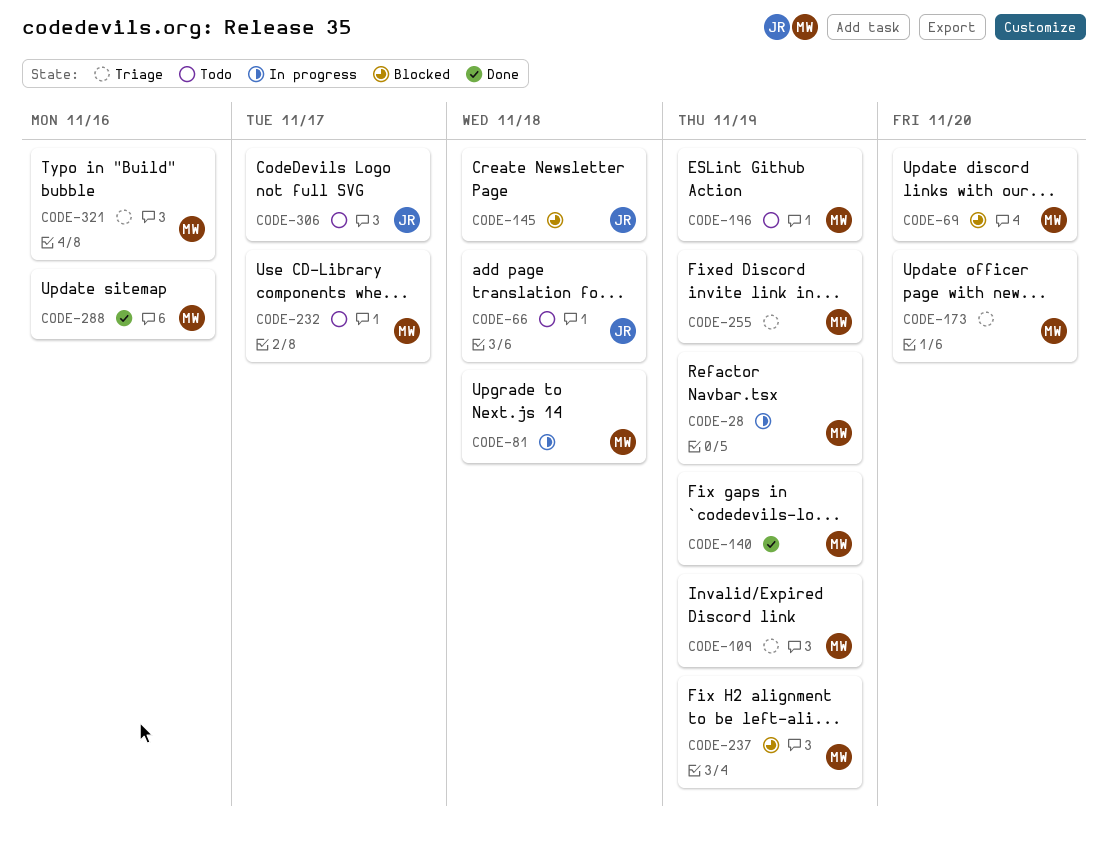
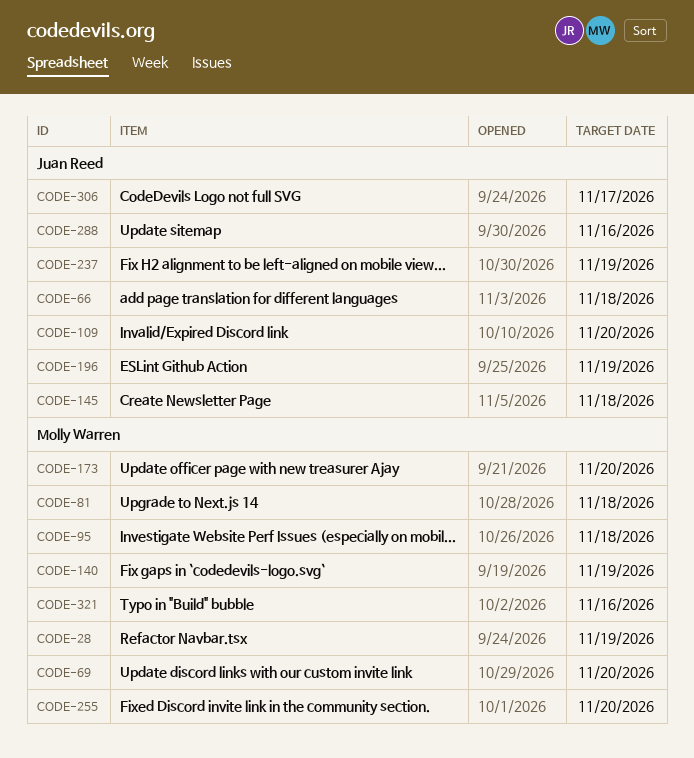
CODE-95: none -> present
CODE-109, owner: Molly Warren -> Juan Reed
CODE-109, due: Nov 19 -> Nov 20
CODE-196, owner: Molly Warren -> Juan Reed
CODE-232: present -> none
CODE-237, owner: Molly Warren -> Juan Reed
CODE-255, due: Nov 19 -> Nov 20
CODE-288, owner: Molly Warren -> Juan Reed

